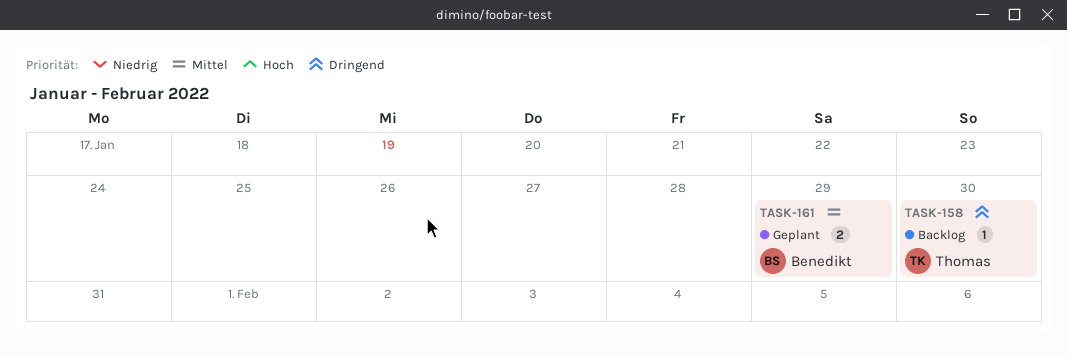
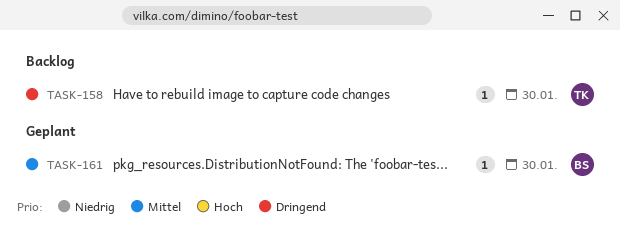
TASK-161, estimate: 2 -> 1
TASK-161, due: Jan 29 -> Jan 30

